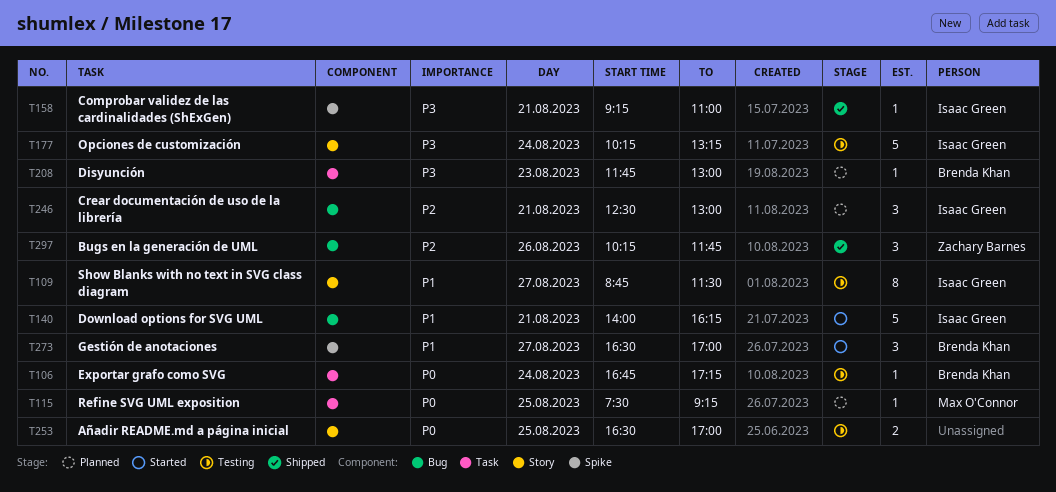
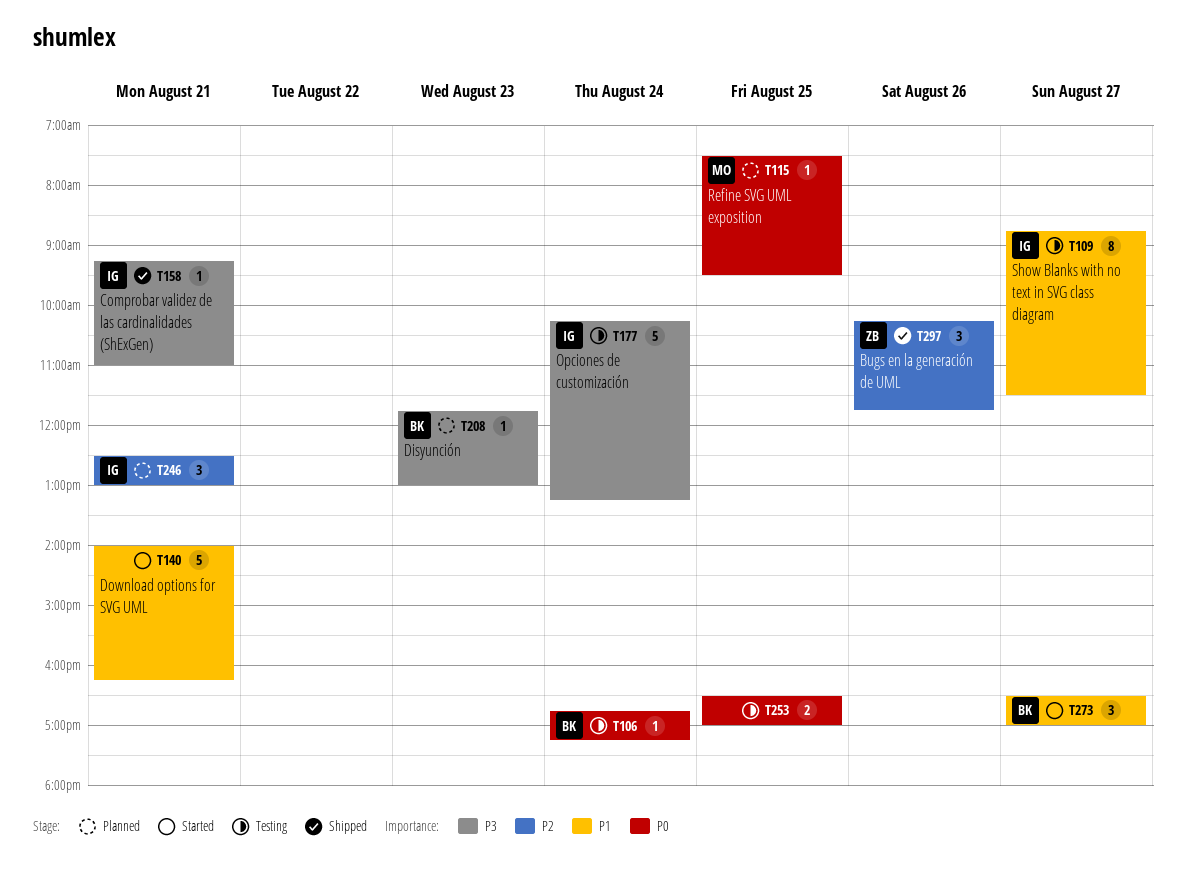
T115, ends: 09:15 -> 09:30
T140, owner: Isaac Green -> none

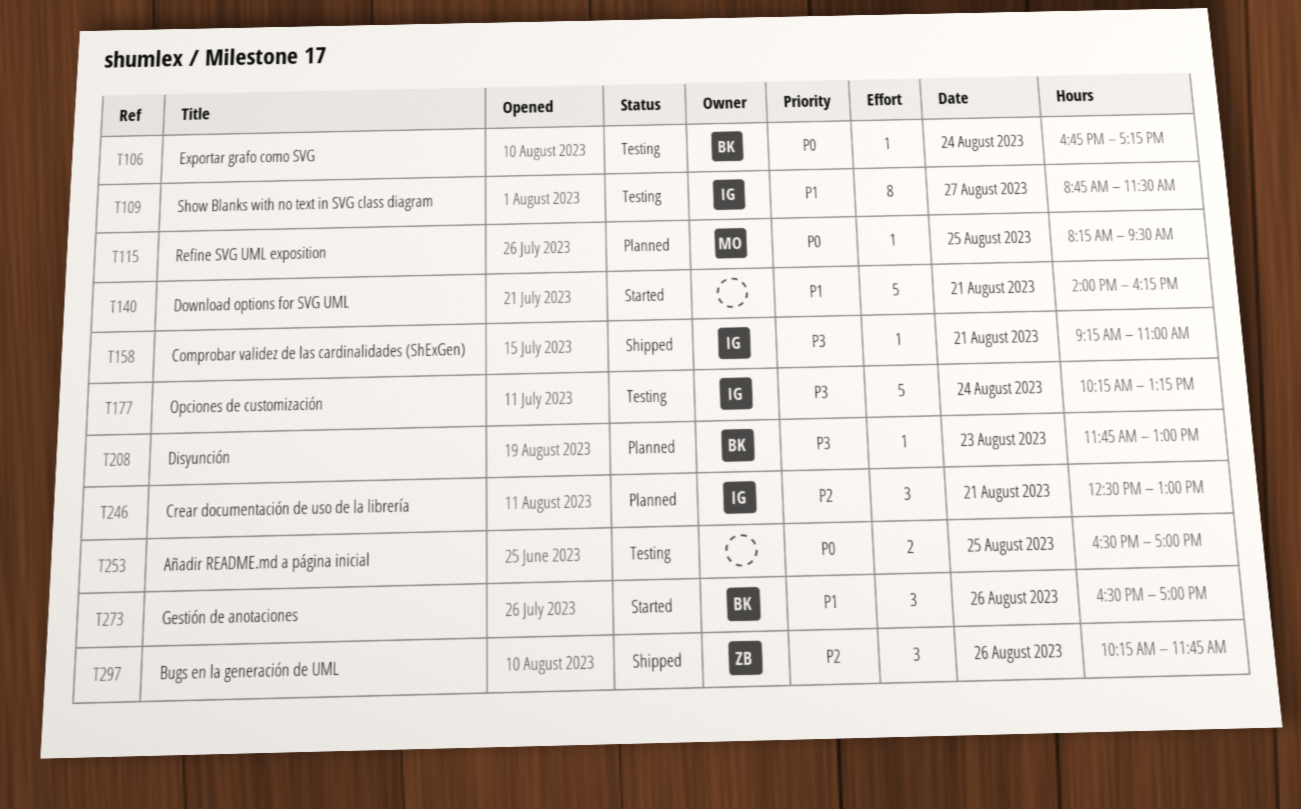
T115, begins: 07:30 -> 08:15
T273, day: Aug 27 -> Aug 26

